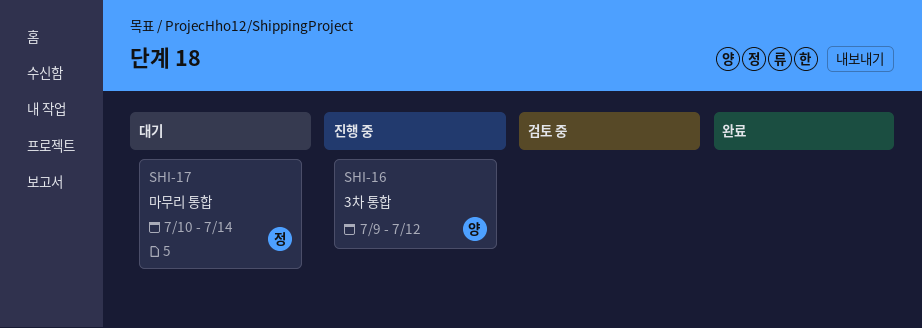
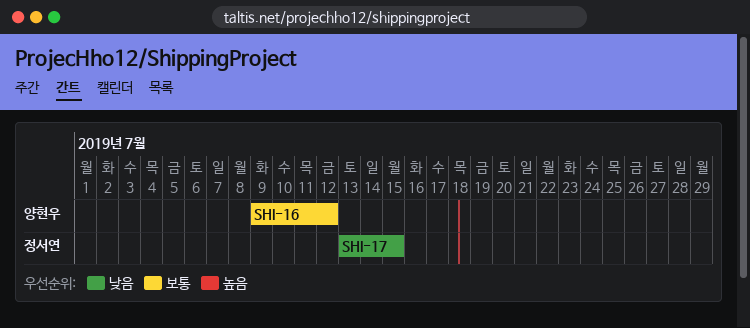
SHI-17, start: Jul 10 -> Jul 13
SHI-17, due: Jul 14 -> Jul 15

